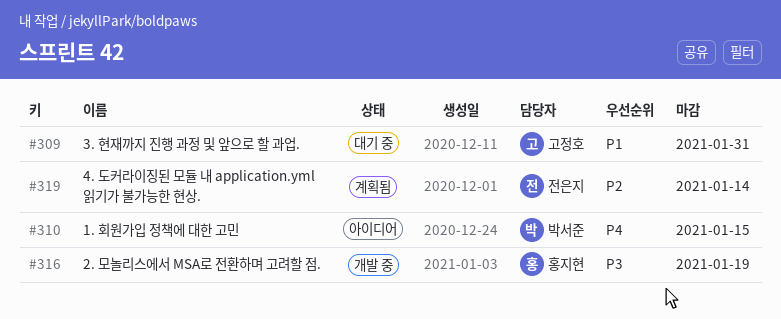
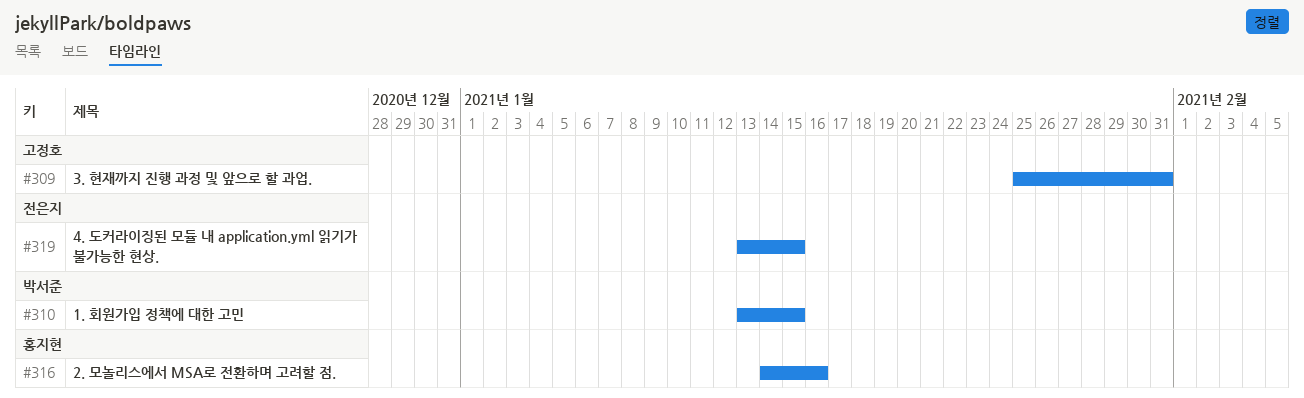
#316, due: Jan 19 -> Jan 16
#319, due: Jan 14 -> Jan 15

